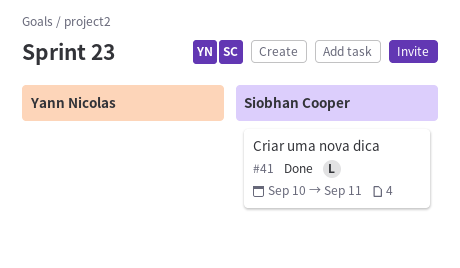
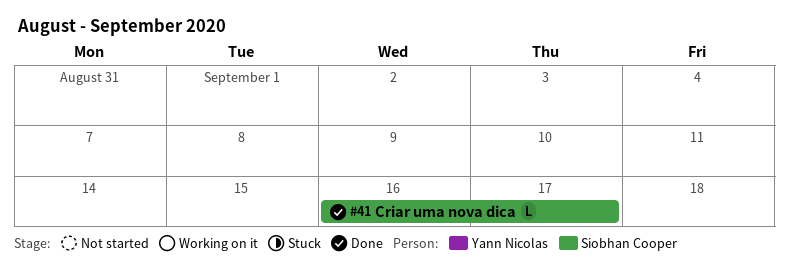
#41, start: Sep 10 -> Sep 16
#41, due: Sep 11 -> Sep 17

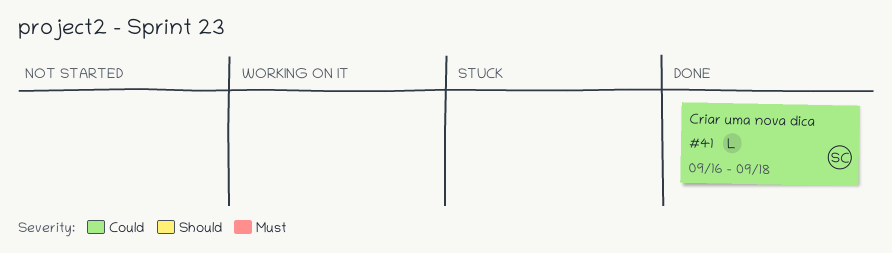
#41, due: Sep 17 -> Sep 18

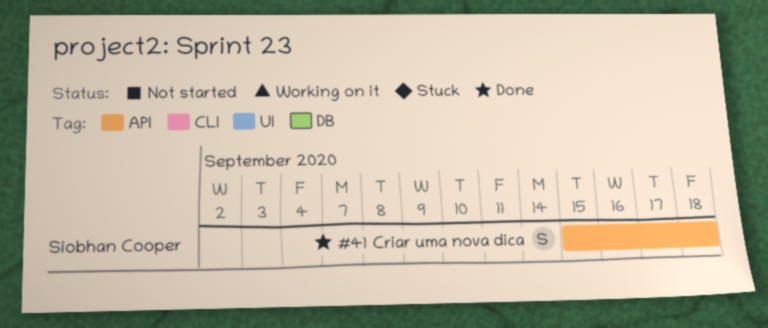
#41, estimate: L -> S
#41, start: Sep 16 -> Sep 15

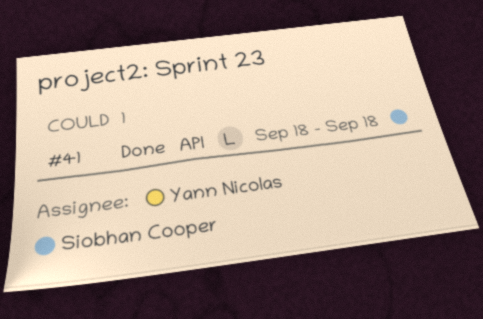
#41, estimate: S -> L
#41, start: Sep 15 -> Sep 18

